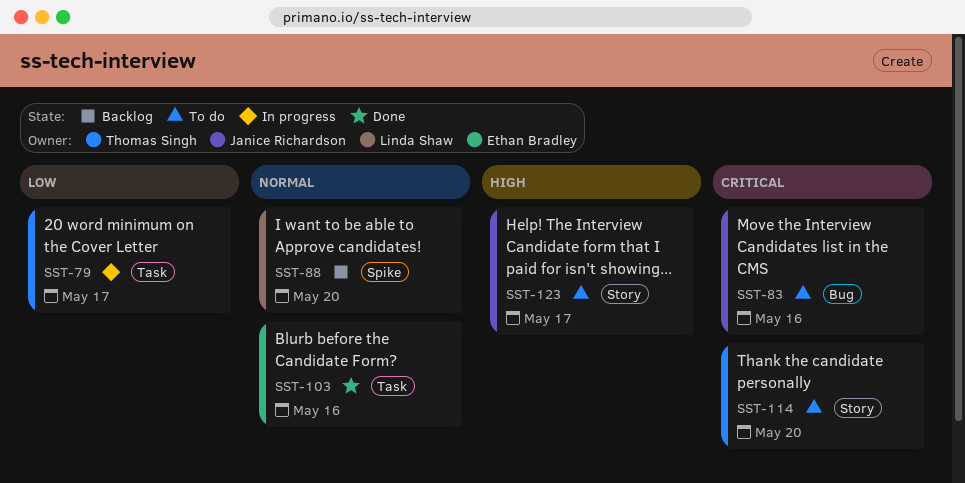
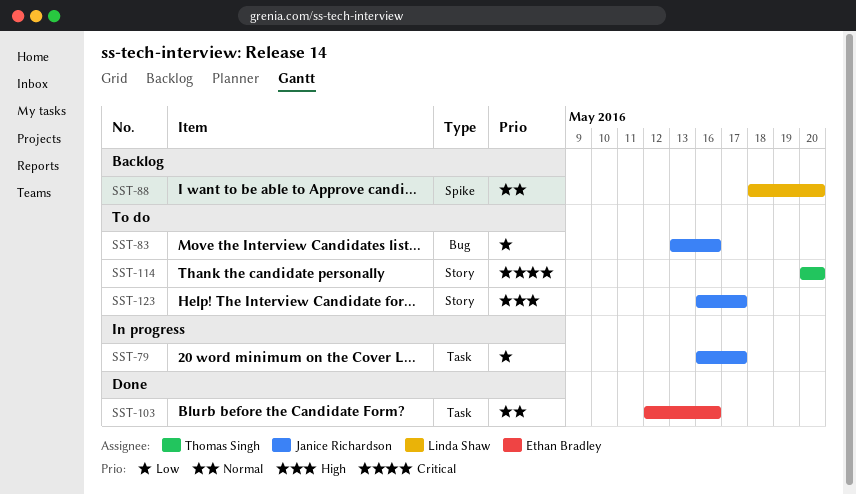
SST-79, owner: Thomas Singh -> Janice Richardson
SST-83, priority: Critical -> Low

